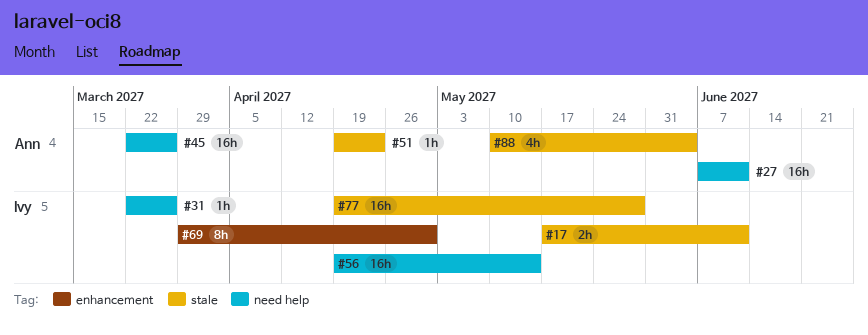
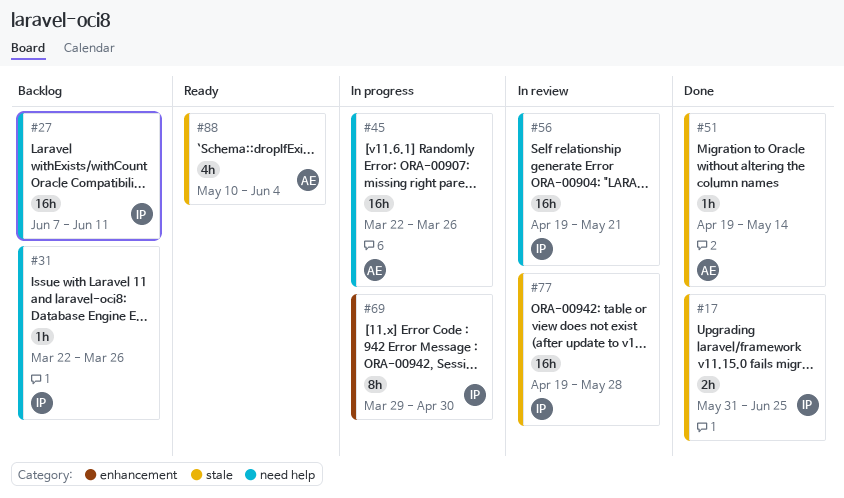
#17, start: May 17 -> May 31
#17, due: Jun 11 -> Jun 25
#27, owner: Ann -> Ivy
#51, due: Apr 23 -> May 14
#56, due: May 14 -> May 21

